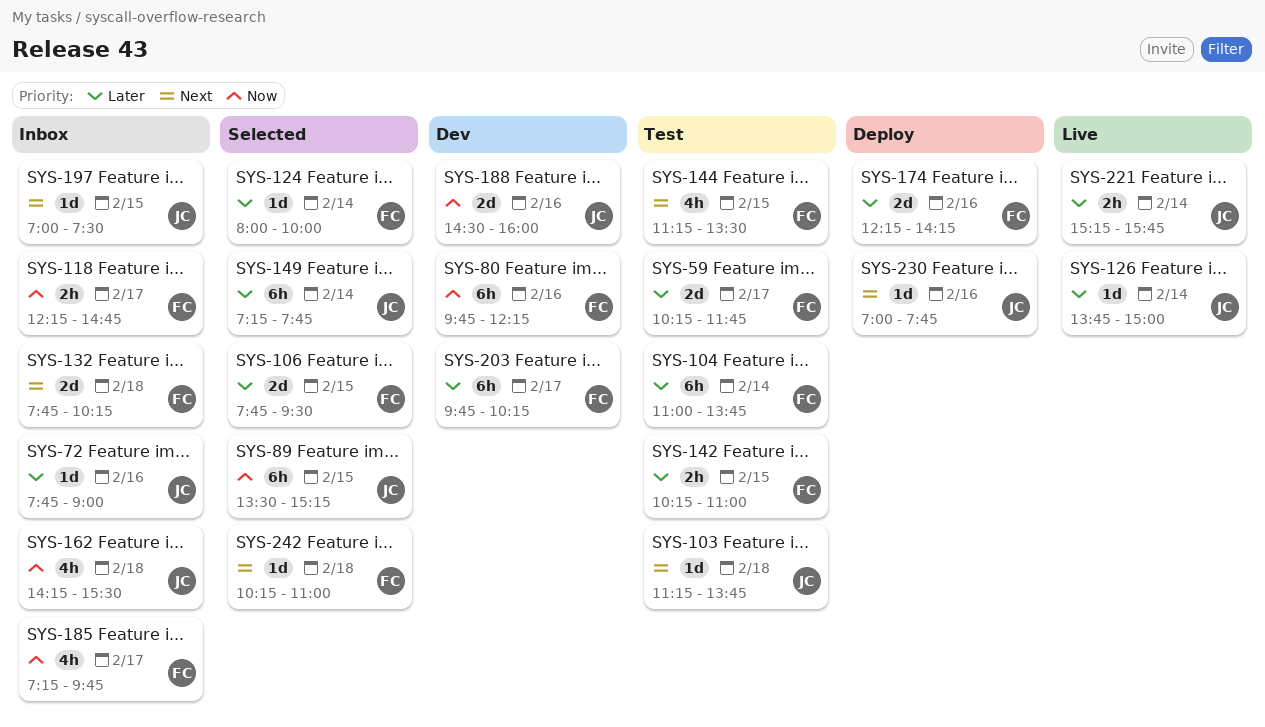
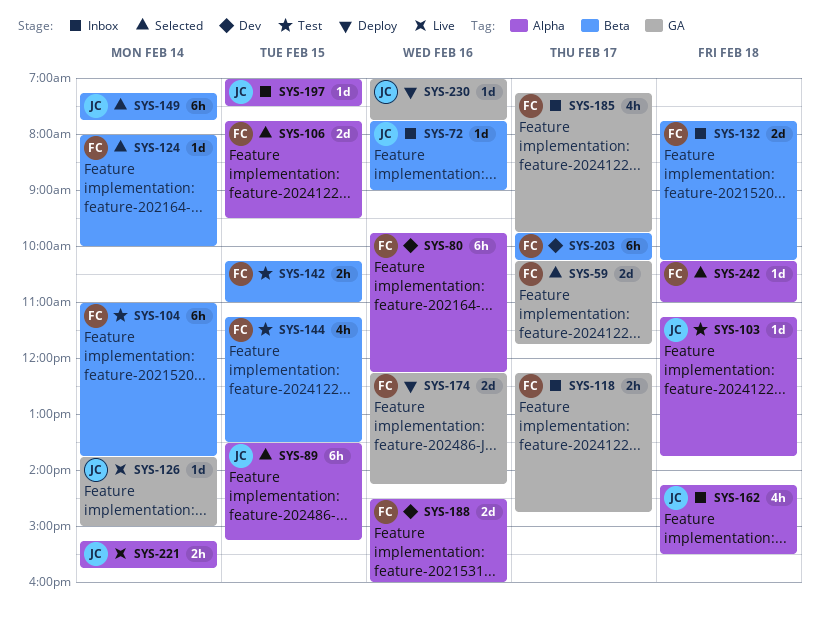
SYS-59, status: Test -> Selected
SYS-188, owner: JC -> FC

